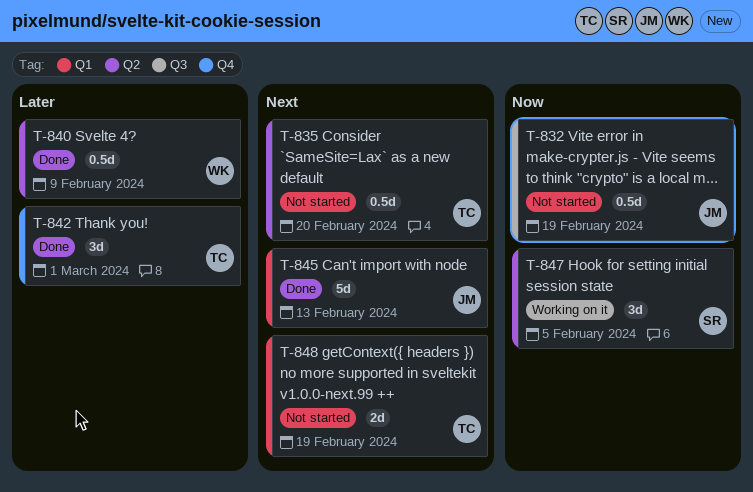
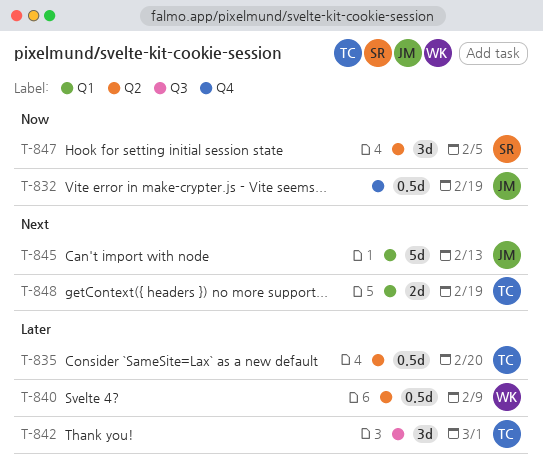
T-832, label: Q3 -> Q4
T-835, priority: Next -> Later
T-842, label: Q4 -> Q3

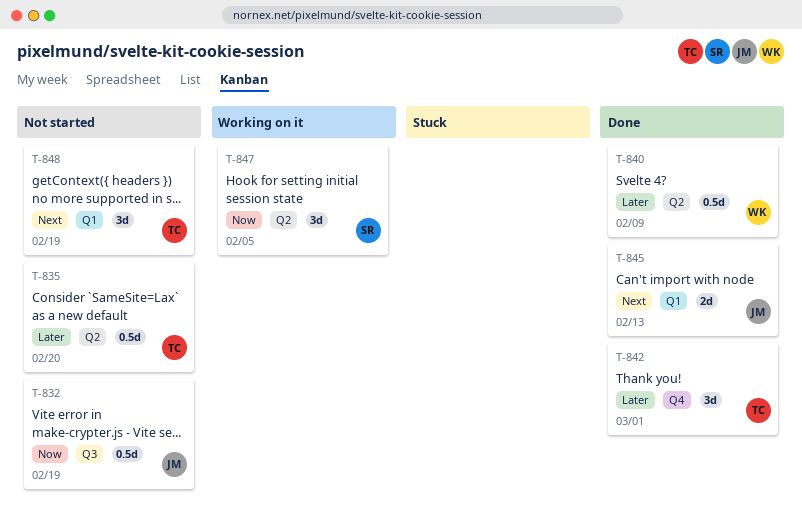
T-832, label: Q4 -> Q3
T-842, label: Q3 -> Q4
T-845, estimate: 5d -> 2d
T-848, estimate: 2d -> 3d

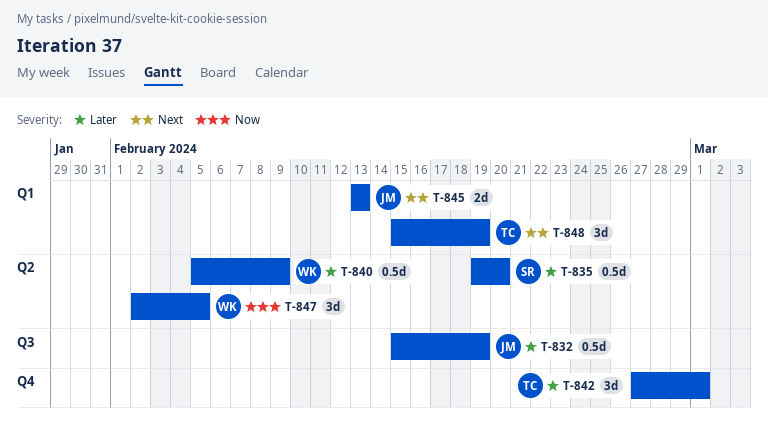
T-832, priority: Now -> Later
T-835, owner: TC -> SR
T-847, owner: SR -> WK

